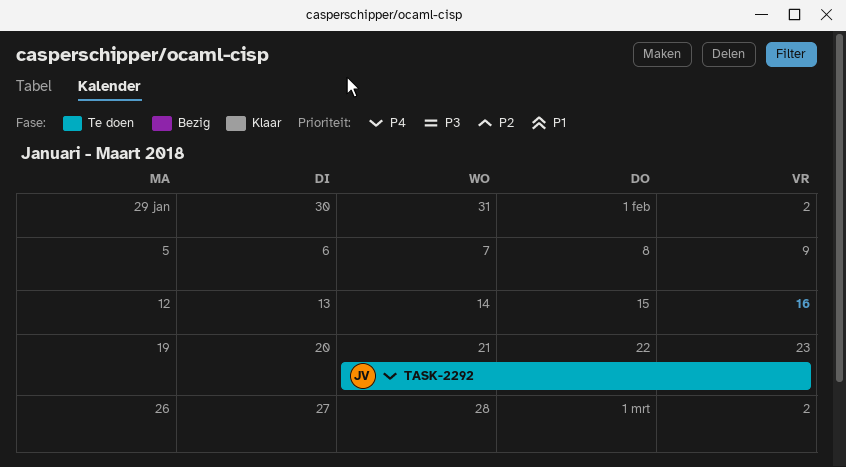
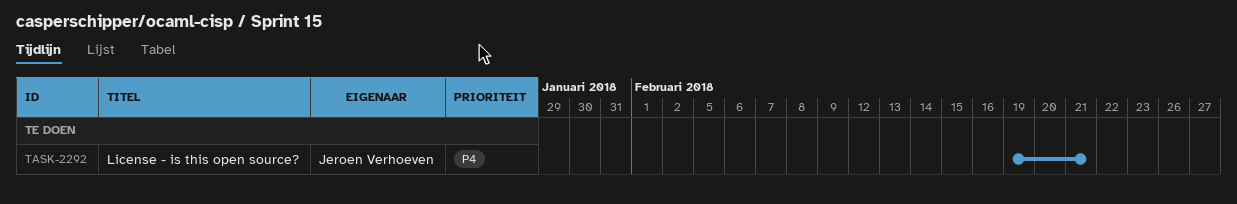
TASK-2292, start: Feb 21 -> Feb 19
TASK-2292, due: Feb 23 -> Feb 21

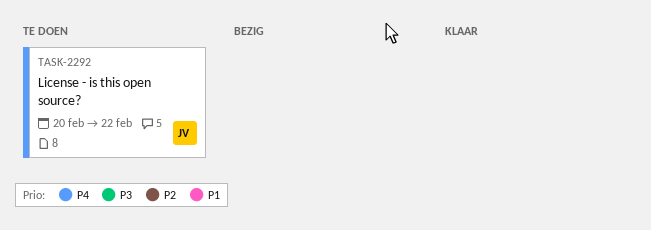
TASK-2292, start: Feb 19 -> Feb 20
TASK-2292, due: Feb 21 -> Feb 22

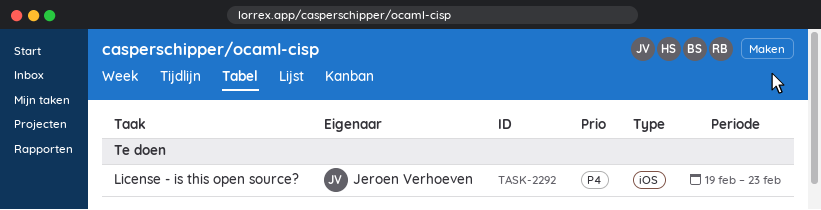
TASK-2292, start: Feb 20 -> Feb 19
TASK-2292, due: Feb 22 -> Feb 23

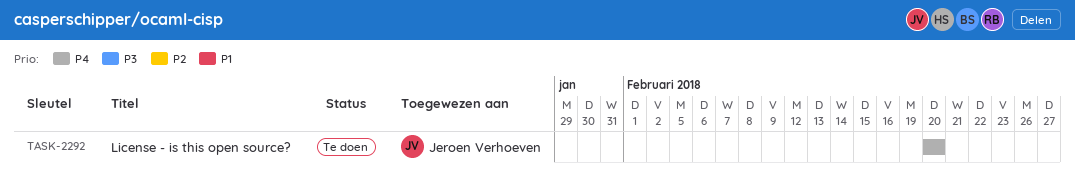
TASK-2292, start: Feb 19 -> Feb 20
TASK-2292, due: Feb 23 -> Feb 20

